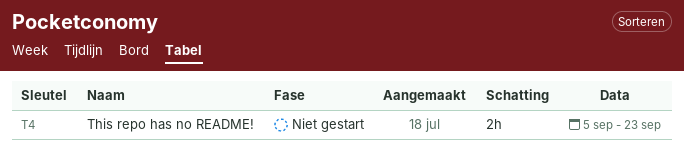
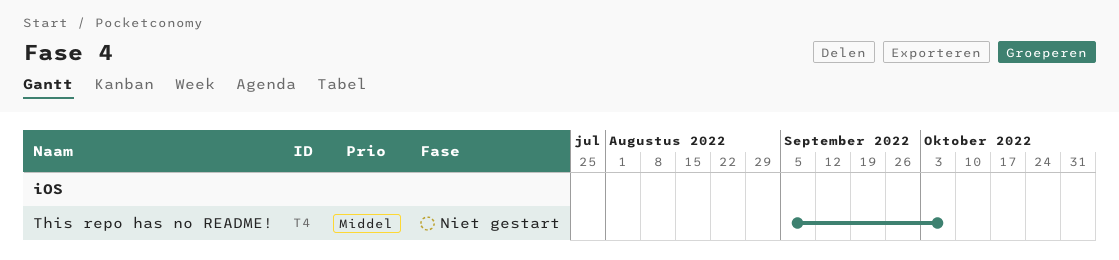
T4, due: Sep 23 -> Oct 7

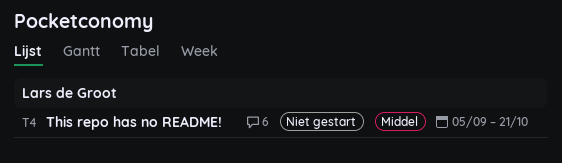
T4, due: Oct 7 -> Oct 21

